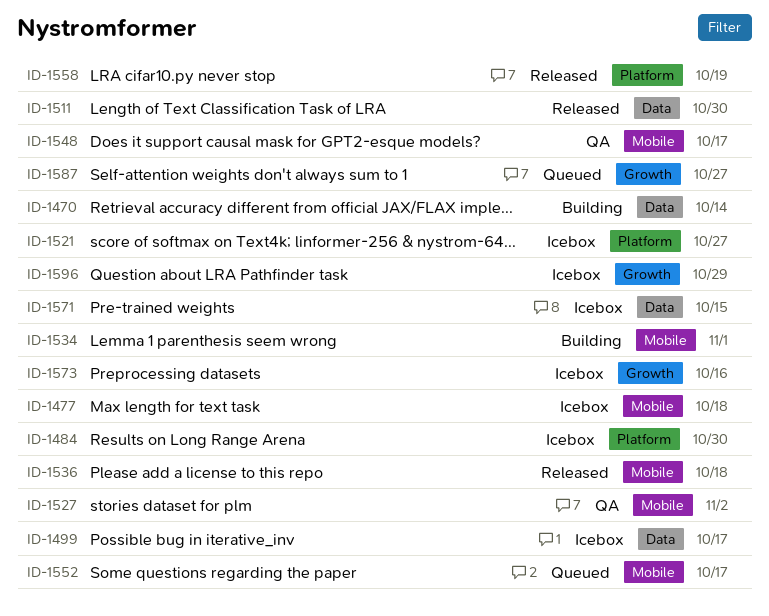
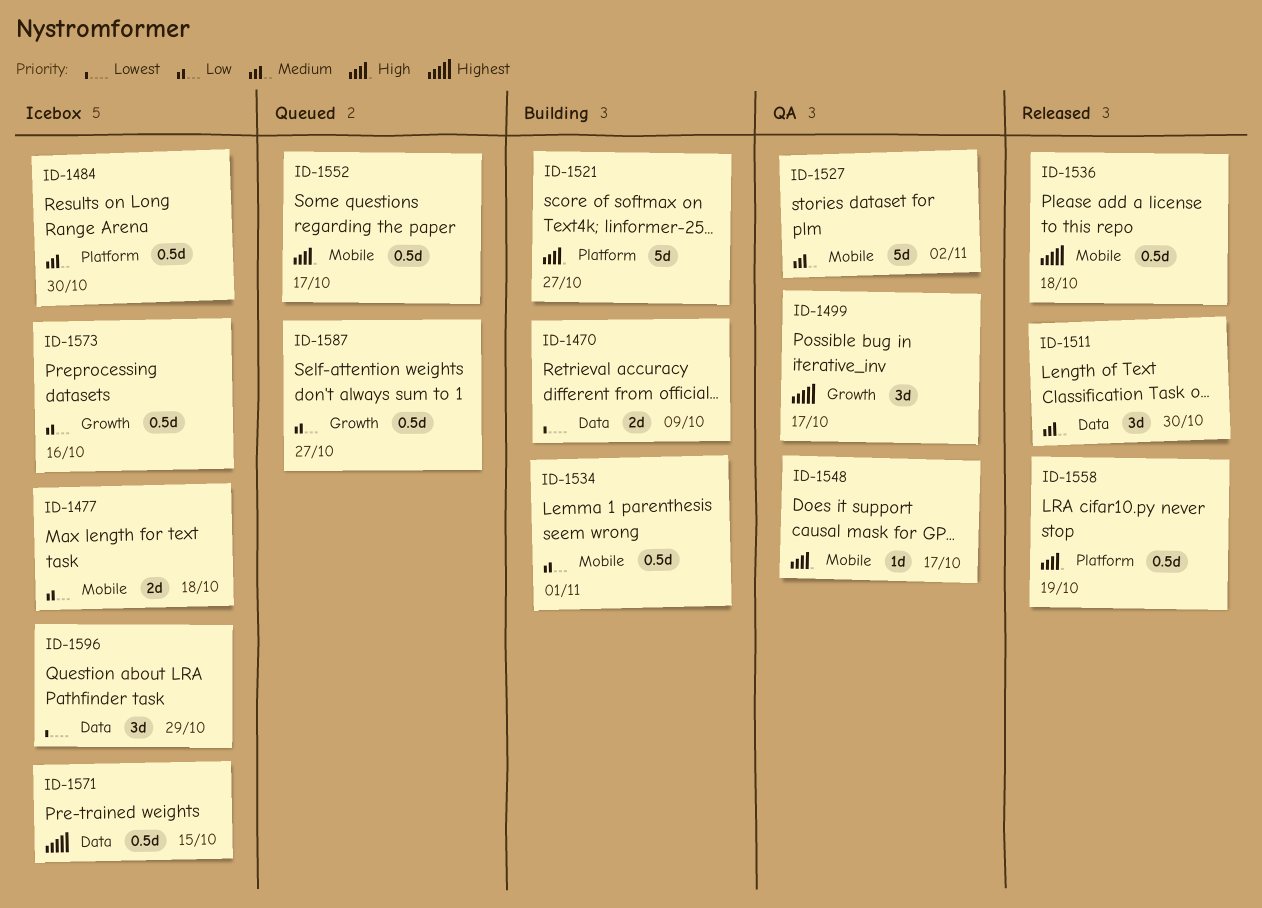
ID-1470, due: Oct 14 -> Oct 9
ID-1499, status: Icebox -> QA
ID-1499, label: Data -> Growth
ID-1521, status: Icebox -> Building
ID-1596, label: Growth -> Data

